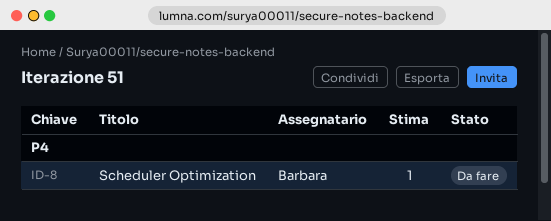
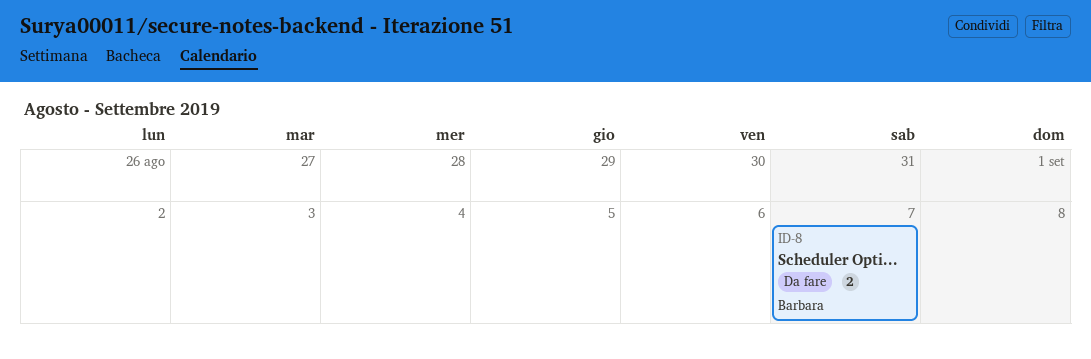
ID-8, estimate: 1 -> 2

